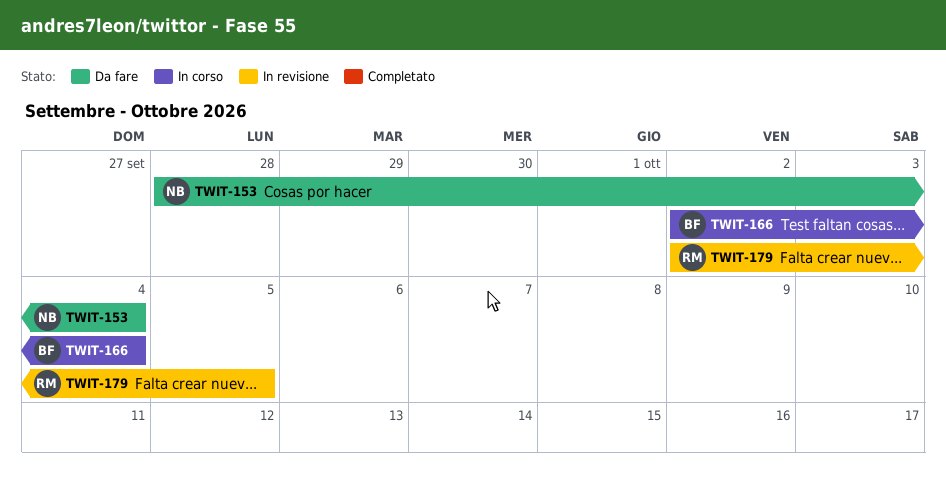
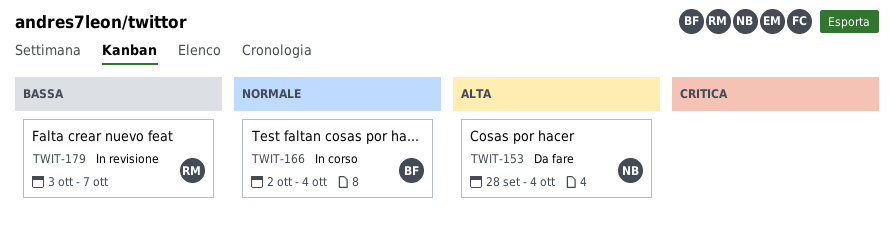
TWIT-179, start: Oct 2 -> Oct 3
TWIT-179, due: Oct 5 -> Oct 7

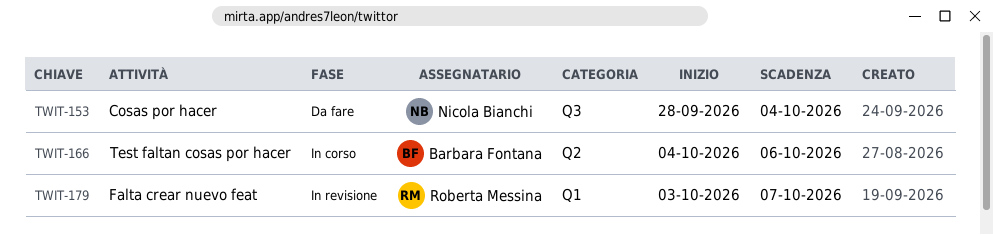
TWIT-166, start: Oct 2 -> Oct 4
TWIT-166, due: Oct 4 -> Oct 6

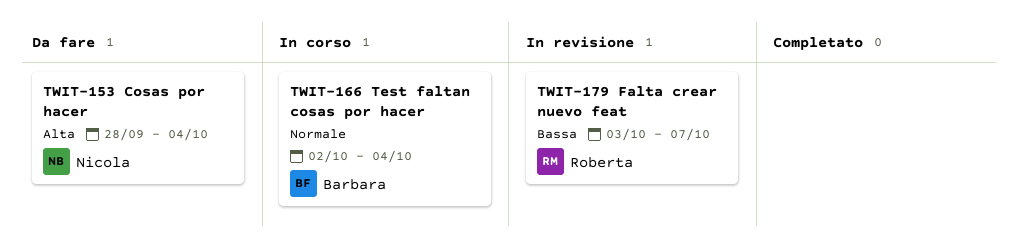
TWIT-166, start: Oct 4 -> Oct 2
TWIT-166, due: Oct 6 -> Oct 4

